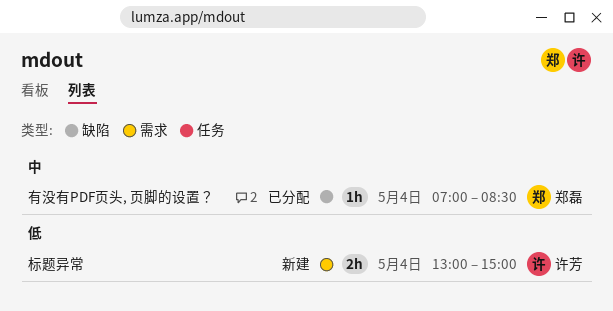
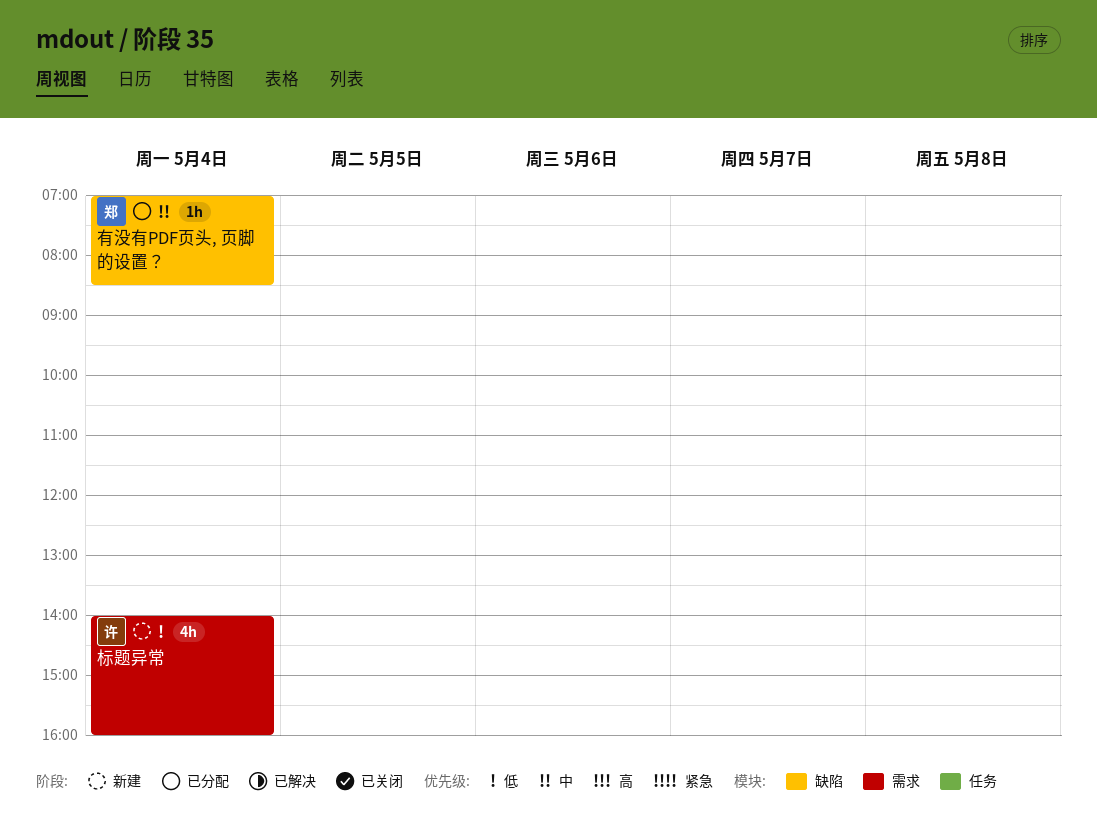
标题异常, estimate: 2h -> 4h
标题异常, begins: 13:00 -> 14:00
标题异常, ends: 15:00 -> 16:00

